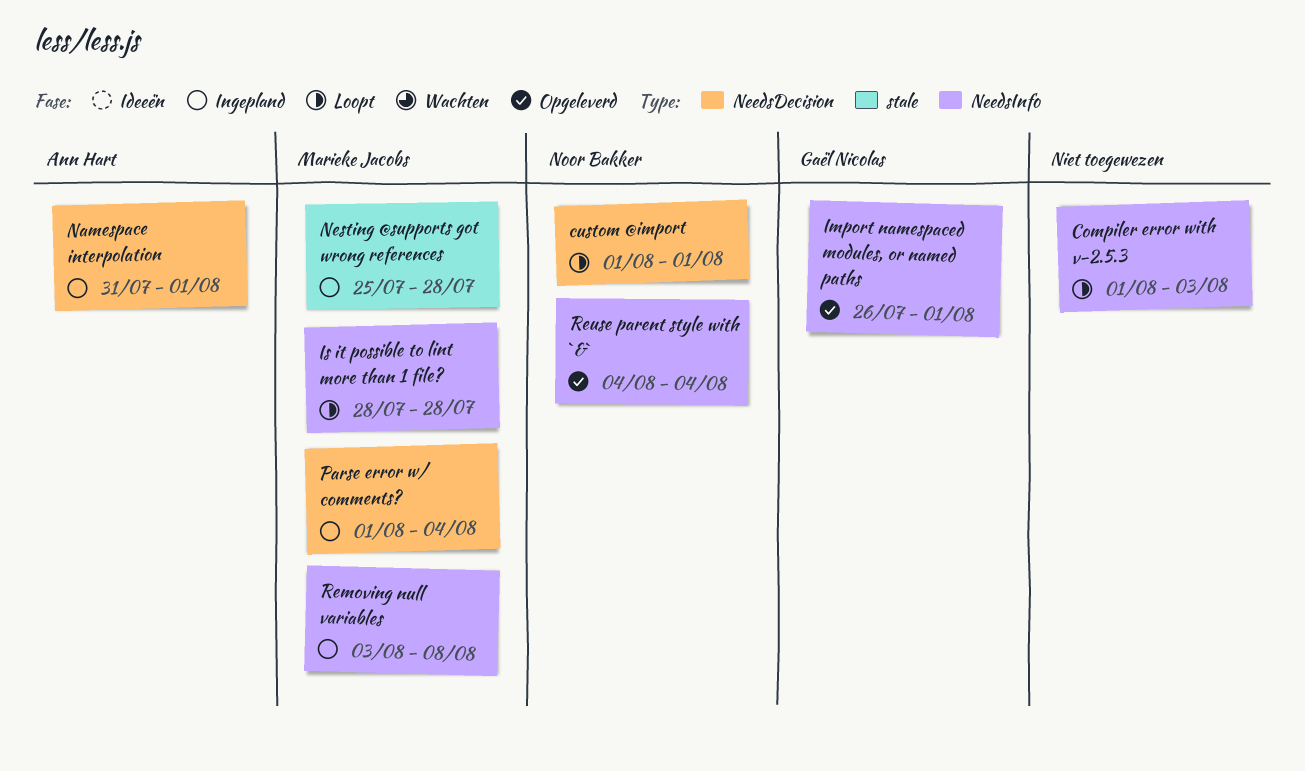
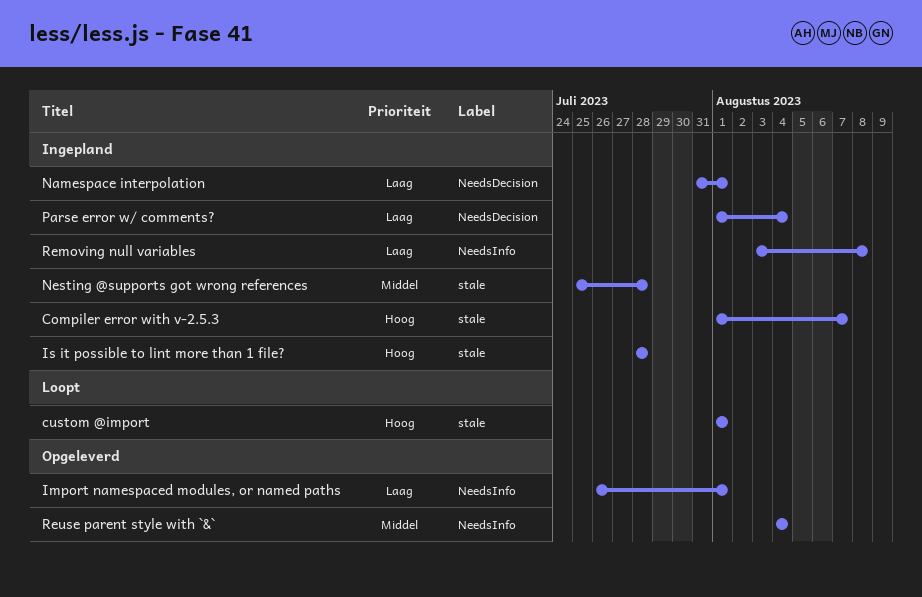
Compiler error with v-2.5.3, status: Loopt -> Ingepland
Compiler error with v-2.5.3, label: NeedsInfo -> stale
Compiler error with v-2.5.3, due: Aug 3 -> Aug 7
custom @import, label: NeedsDecision -> stale
Is it possible to lint more than 1 file?, status: Loopt -> Ingepland
Is it possible to lint more than 1 file?, label: NeedsInfo -> stale

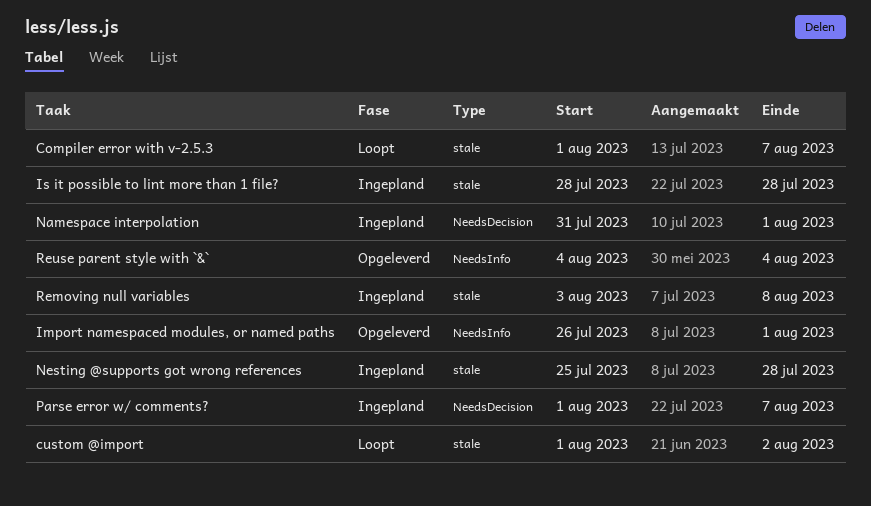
Compiler error with v-2.5.3, status: Ingepland -> Loopt
custom @import, due: Aug 1 -> Aug 2
Parse error w/ comments?, due: Aug 4 -> Aug 7
Removing null variables, label: NeedsInfo -> stale

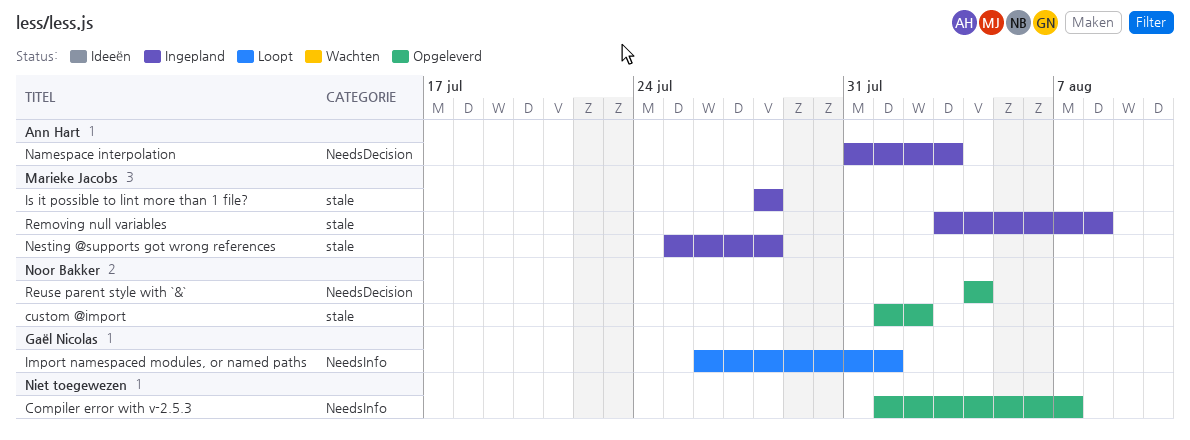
Compiler error with v-2.5.3, status: Loopt -> Opgeleverd
Compiler error with v-2.5.3, label: stale -> NeedsInfo
custom @import, status: Loopt -> Opgeleverd
Import namespaced modules, or named paths, status: Opgeleverd -> Loopt
Namespace interpolation, due: Aug 1 -> Aug 3
Parse error w/ comments?: present -> none
Reuse parent style with `&`, label: NeedsInfo -> NeedsDecision

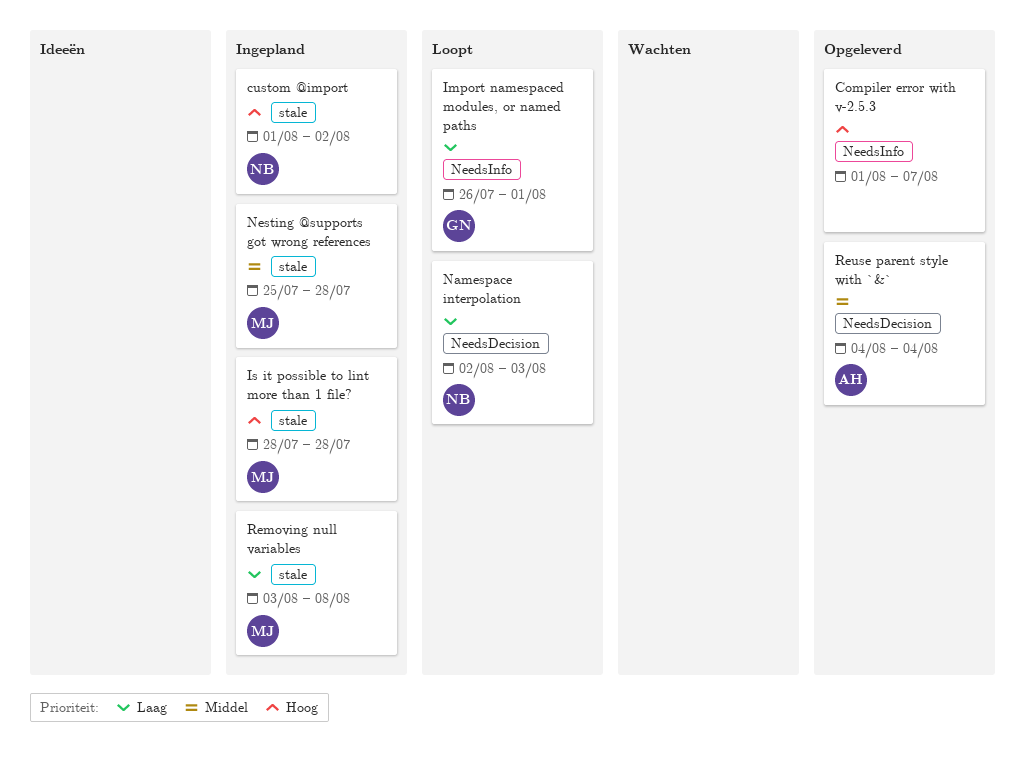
custom @import, status: Opgeleverd -> Ingepland
Namespace interpolation, status: Ingepland -> Loopt
Namespace interpolation, owner: Ann Hart -> Noor Bakker
Namespace interpolation, start: Jul 31 -> Aug 2
Reuse parent style with `&`, owner: Noor Bakker -> Ann Hart

